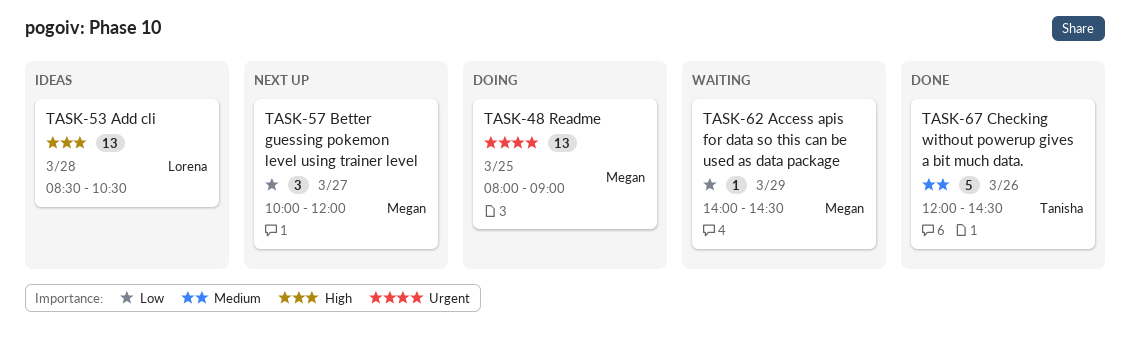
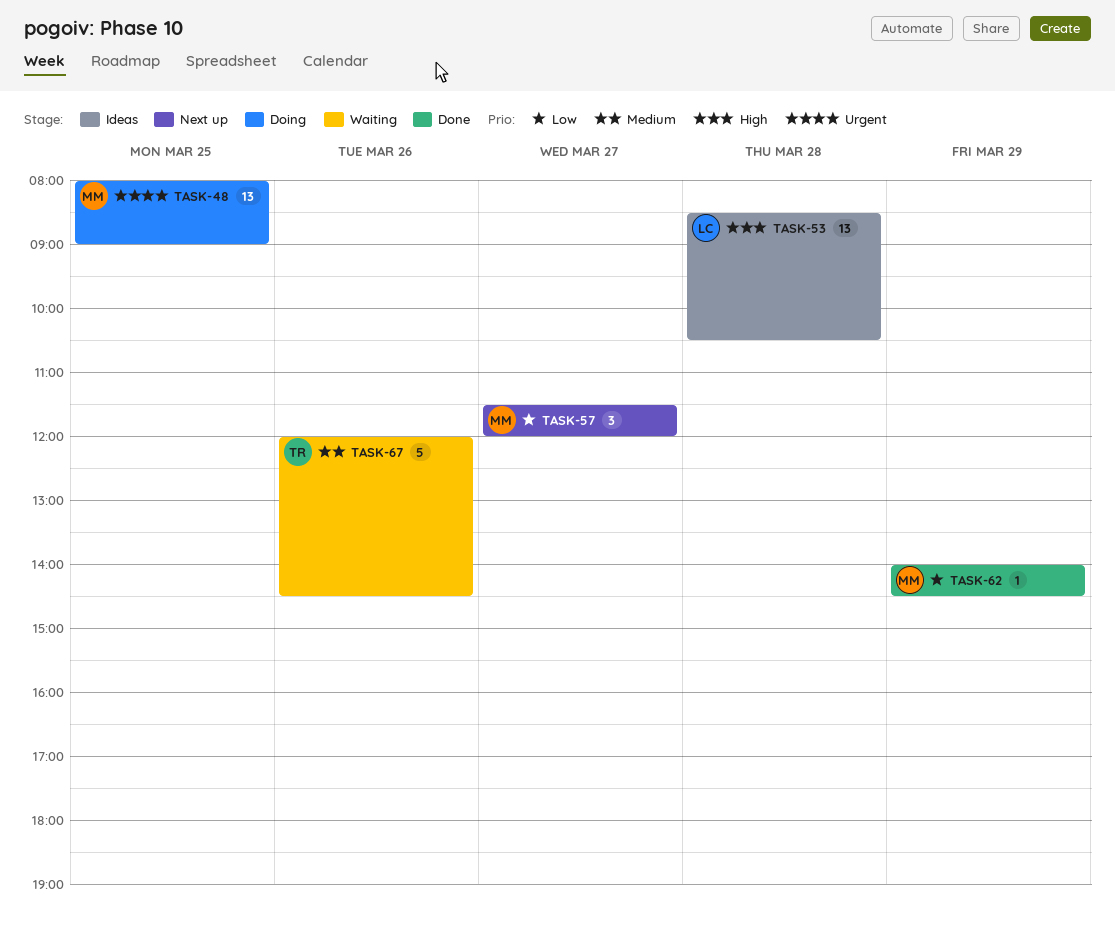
TASK-57, begins: 10:00 -> 11:30
TASK-62, status: Waiting -> Done
TASK-67, status: Done -> Waiting

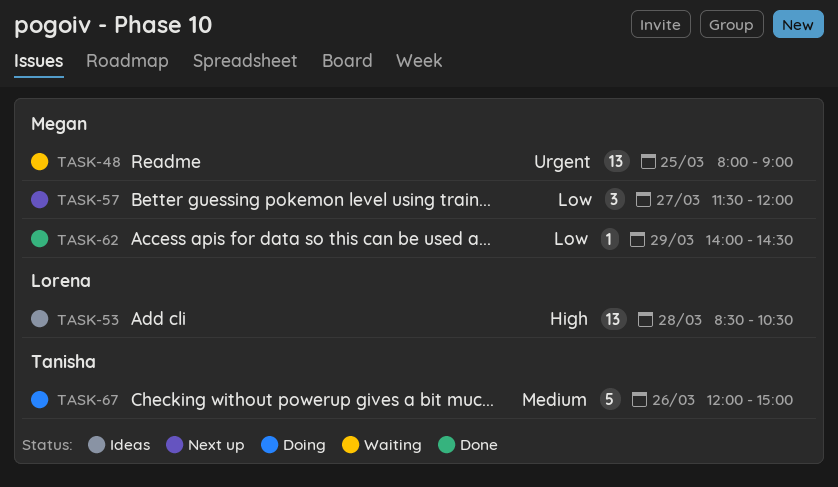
TASK-48, status: Doing -> Waiting
TASK-67, status: Waiting -> Doing
TASK-67, ends: 14:30 -> 15:00

